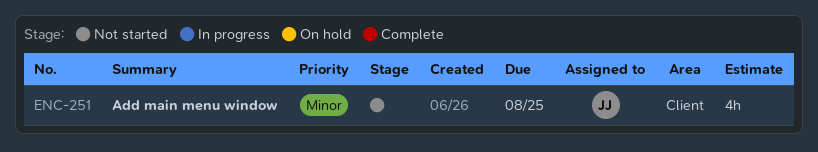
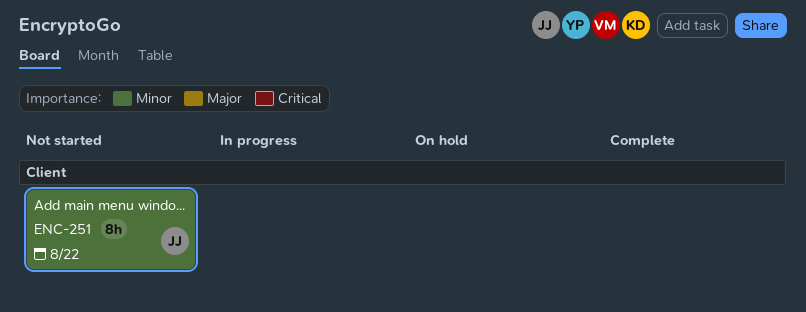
ENC-251, estimate: 4h -> 8h
ENC-251, due: Aug 25 -> Aug 22

